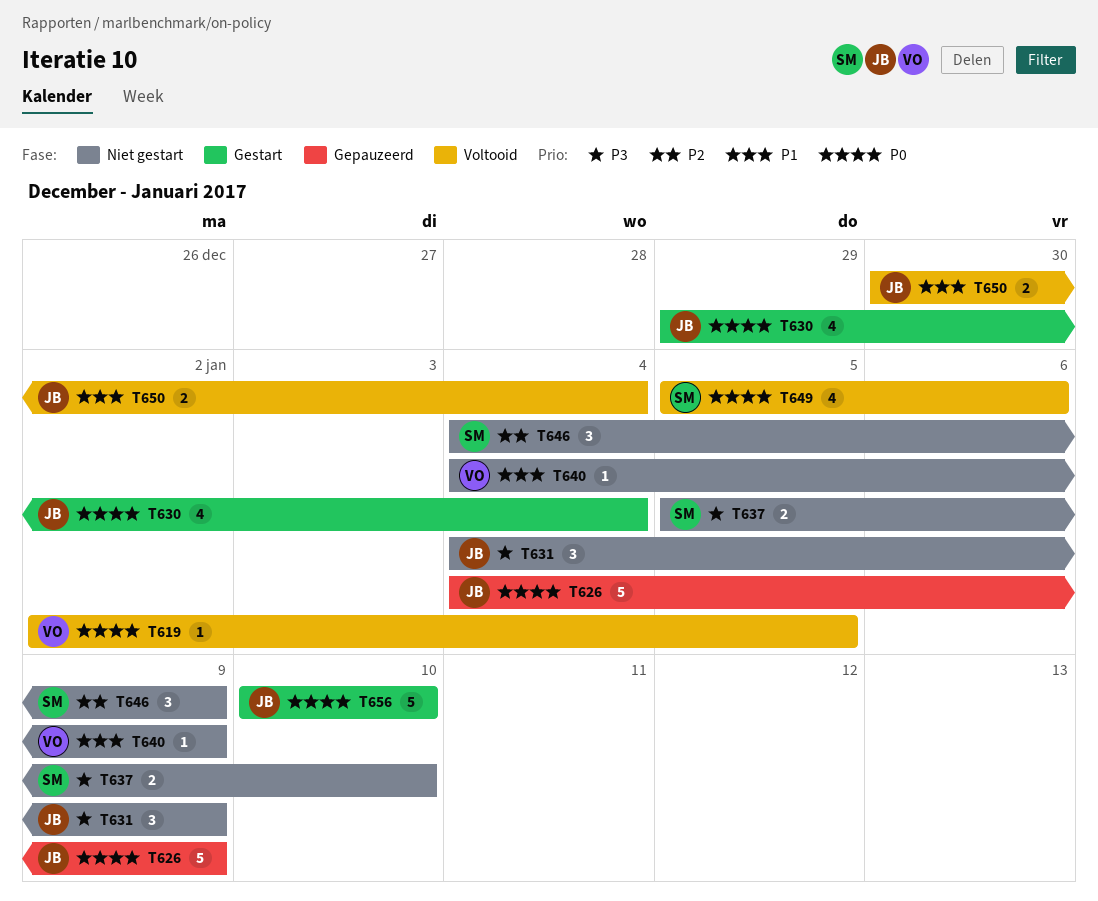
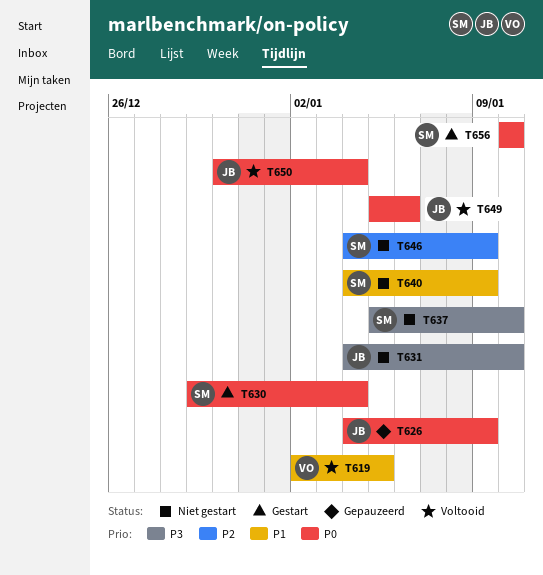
T619, priority: P0 -> P1
T630, owner: JB -> SM
T631, due: Jan 9 -> Jan 10
T640, owner: VO -> SM
T649, owner: SM -> JB
T650, priority: P1 -> P0
T656, owner: JB -> SM

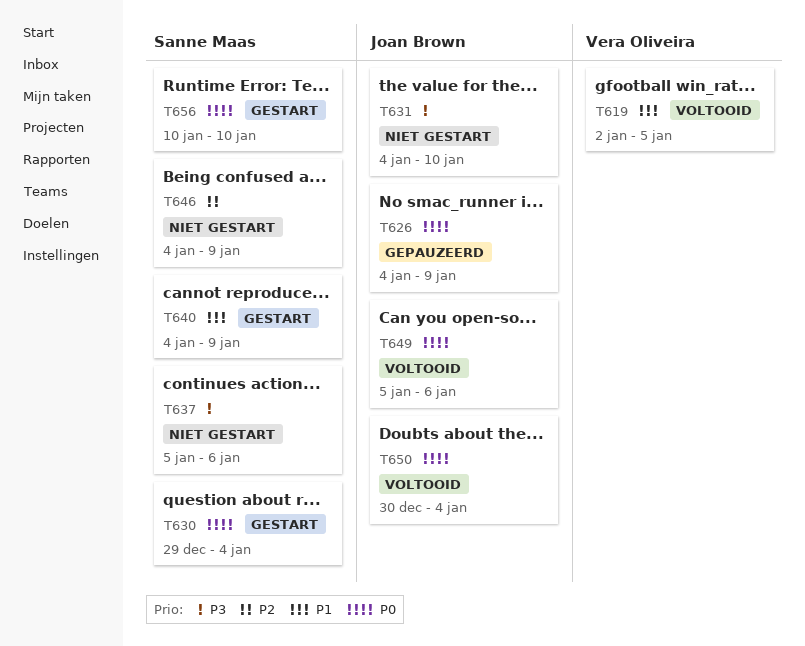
T637, due: Jan 10 -> Jan 6
T640, status: Niet gestart -> Gestart

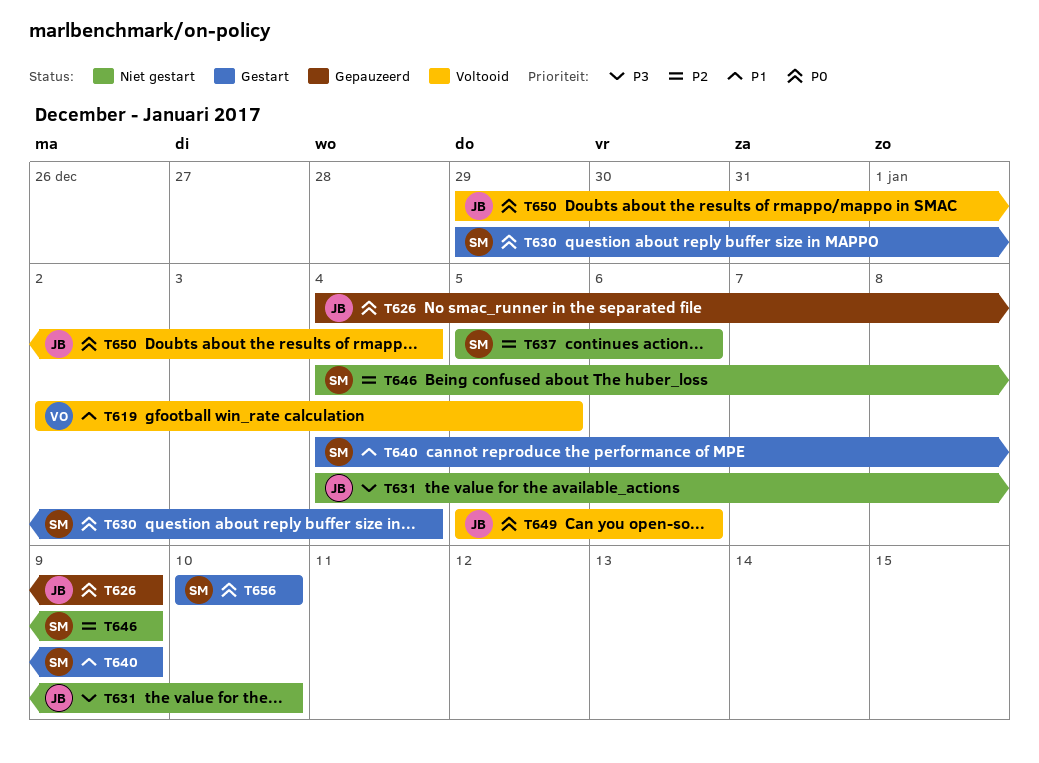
T637, priority: P3 -> P2
T650, start: Dec 30 -> Dec 29

